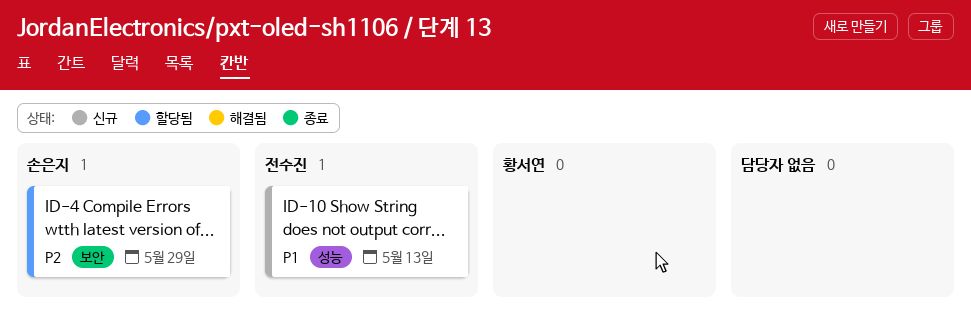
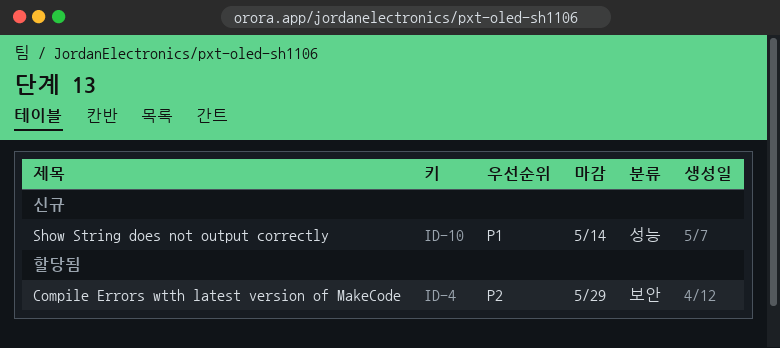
ID-10, due: May 13 -> May 14

